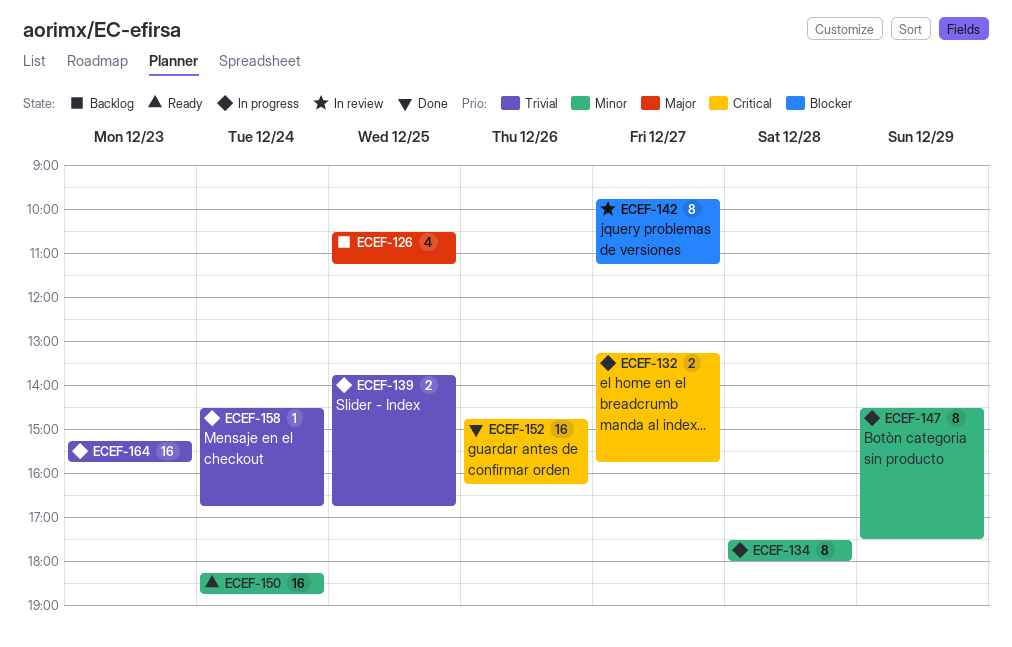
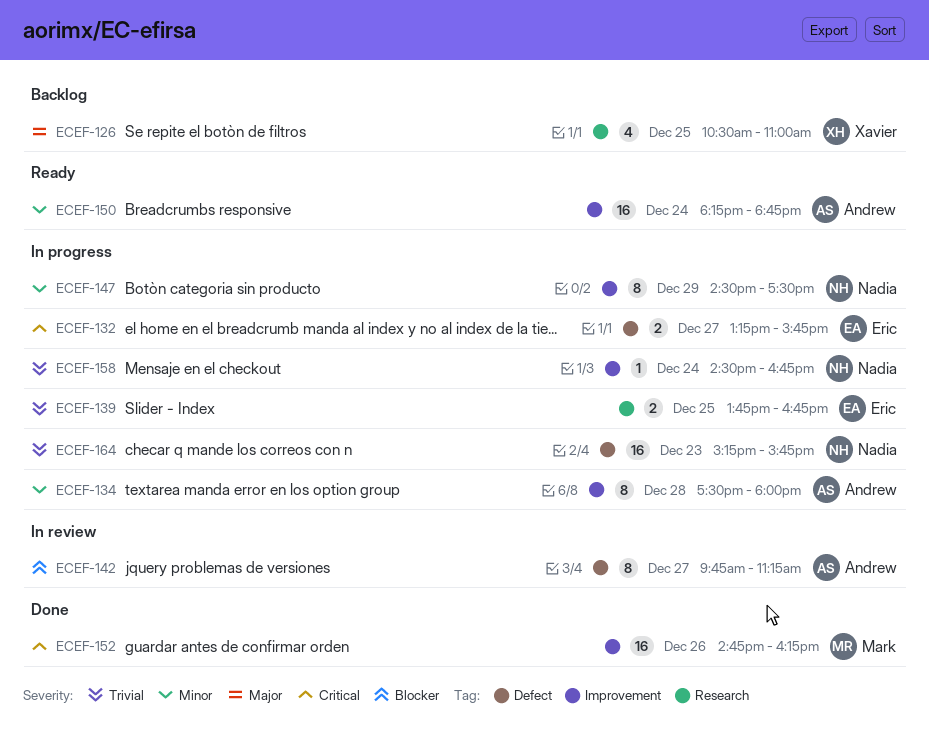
ECEF-126, ends: 11:15 -> 11:00

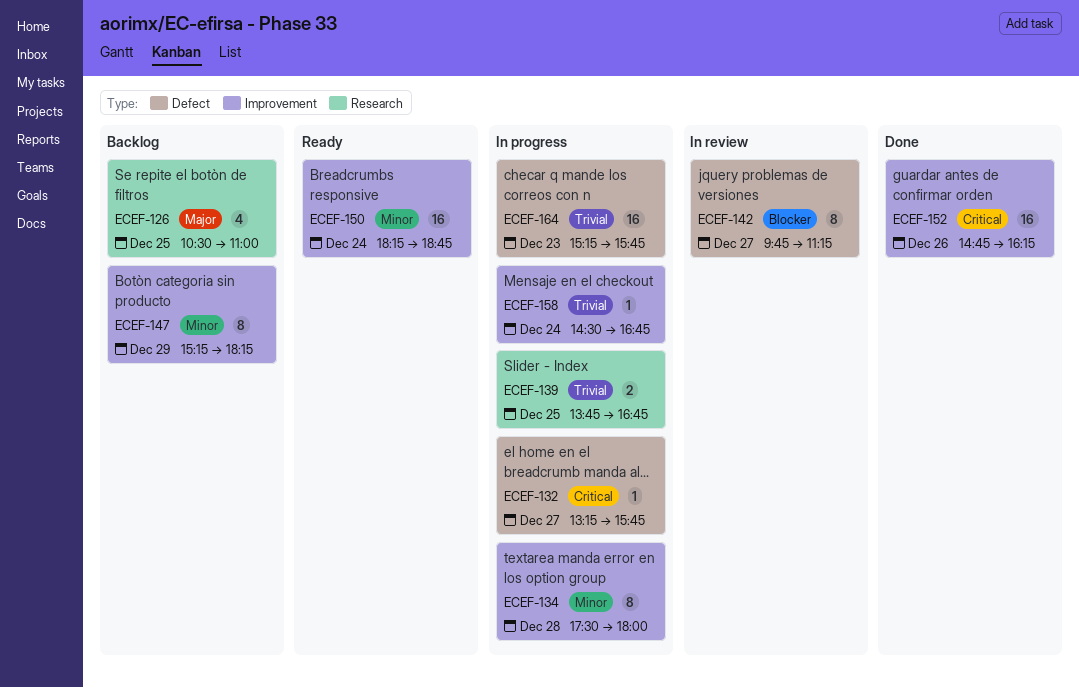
ECEF-132, estimate: 2 -> 1
ECEF-147, status: In progress -> Backlog
ECEF-147, begins: 14:30 -> 15:15
ECEF-147, ends: 17:30 -> 18:15

